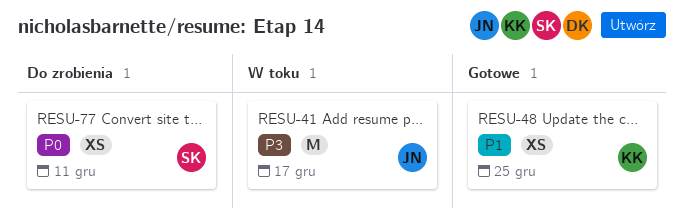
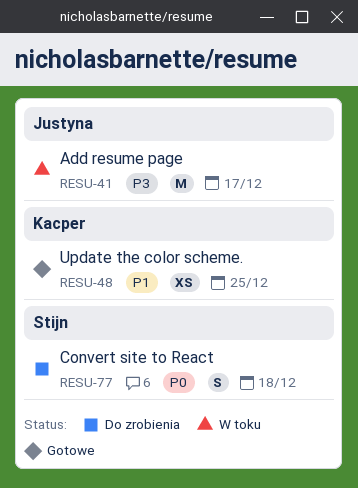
RESU-77, estimate: XS -> S
RESU-77, due: Dec 11 -> Dec 18

